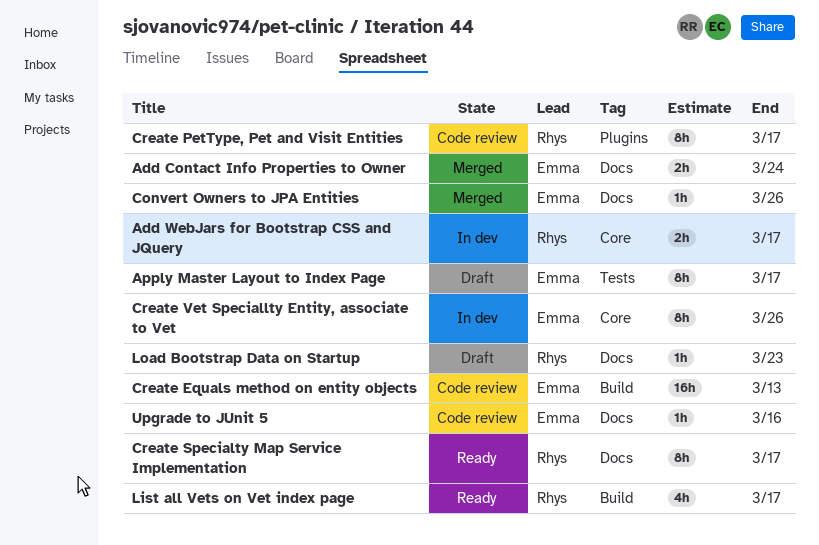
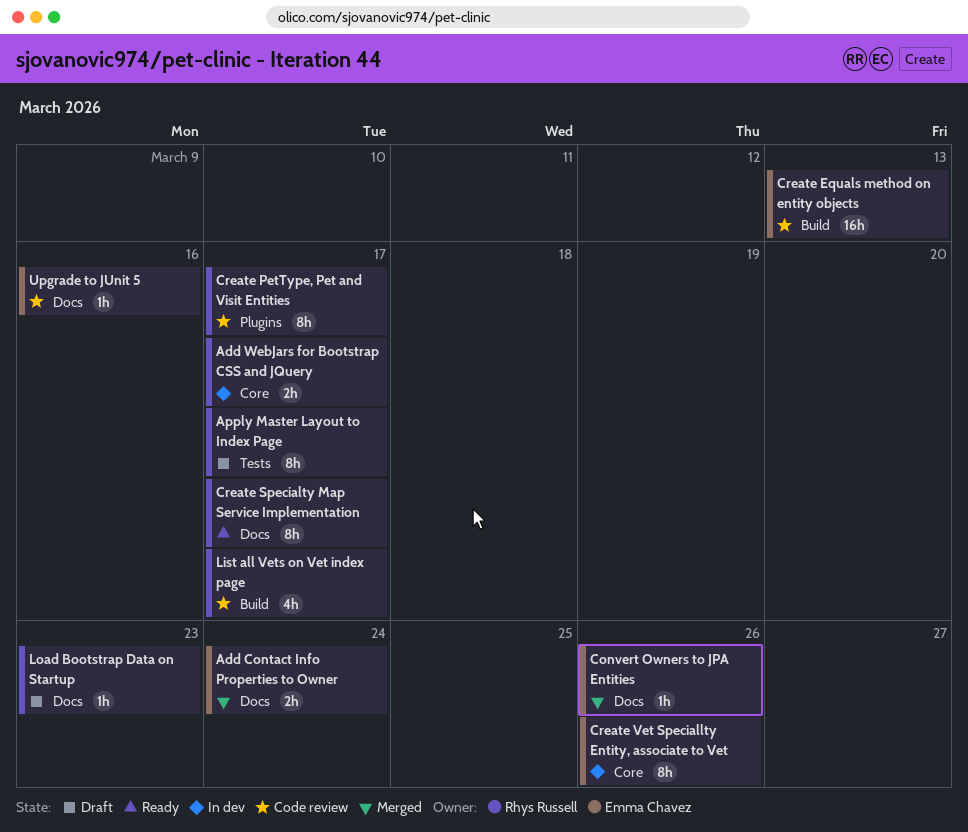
Apply Master Layout to Index Page, owner: Emma Chavez -> Rhys Russell
List all Vets on Vet index page, status: Ready -> Code review

